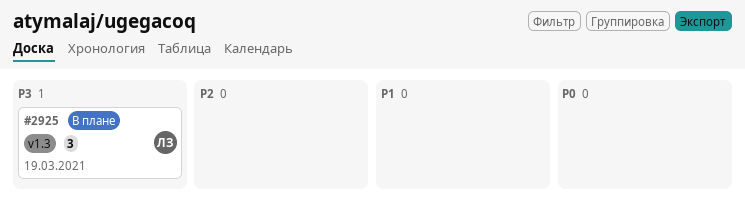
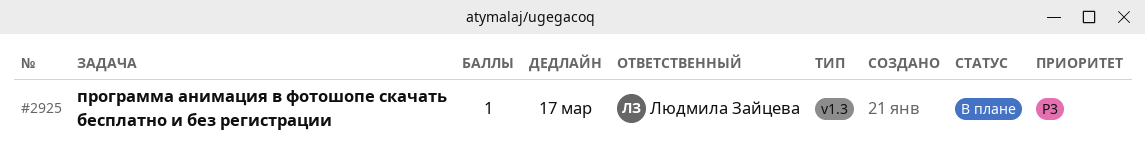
#2925, estimate: 3 -> 1
#2925, due: Mar 19 -> Mar 17

